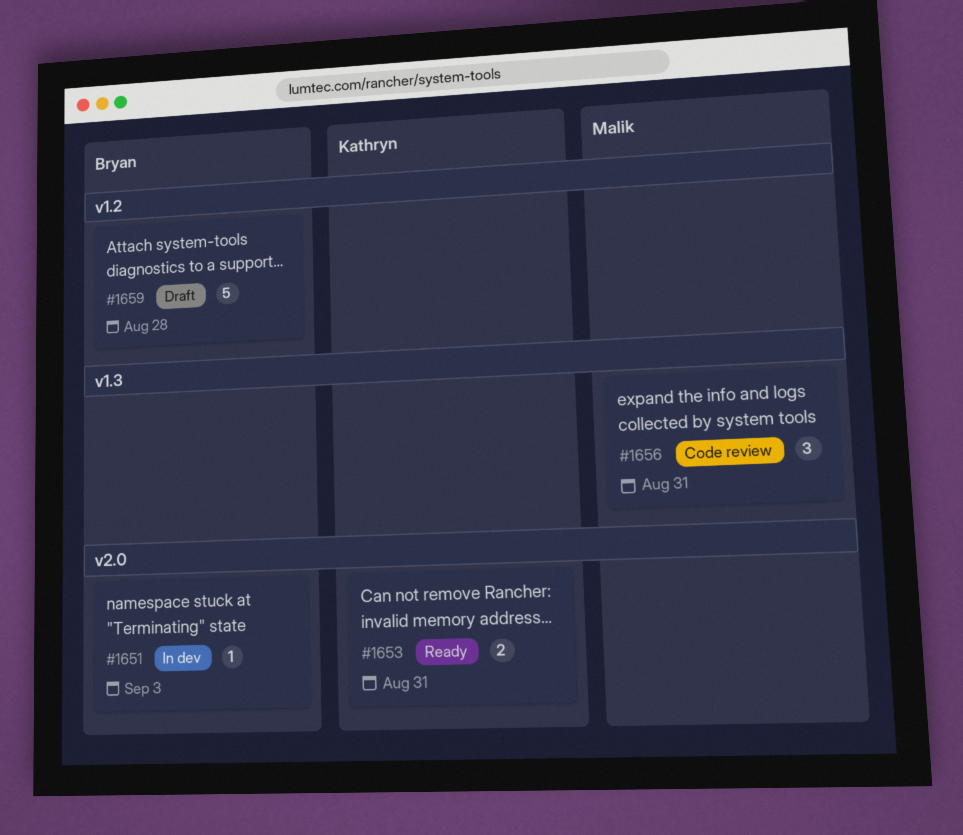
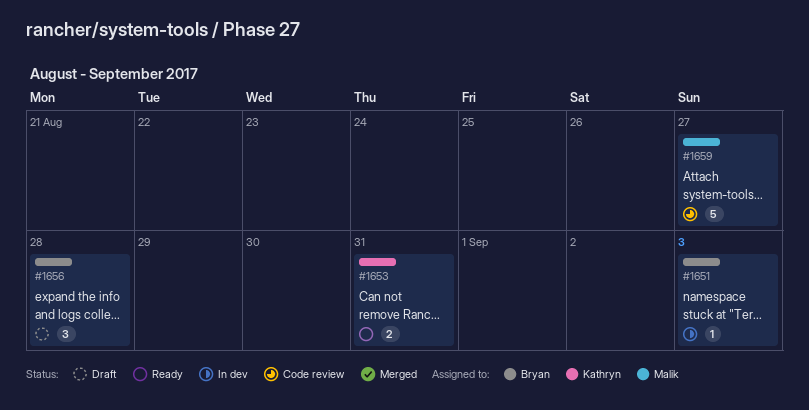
#1656, status: Code review -> Draft
#1656, owner: Malik -> Bryan
#1656, due: Aug 31 -> Aug 28
#1659, status: Draft -> Code review
#1659, owner: Bryan -> Malik
#1659, due: Aug 28 -> Aug 27

